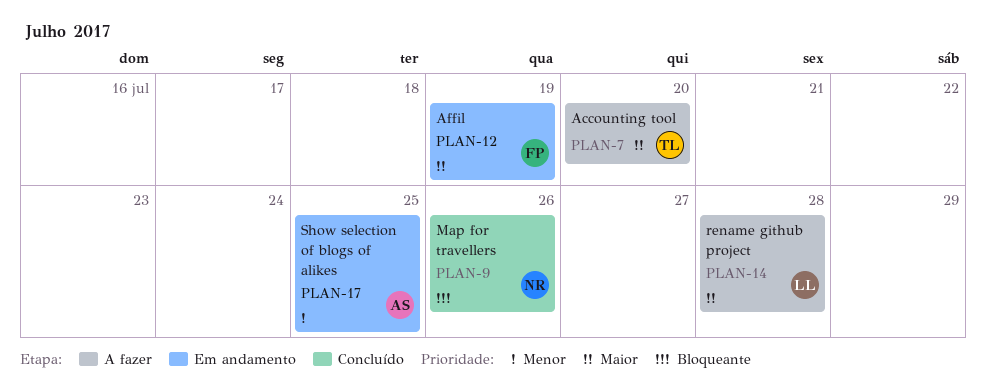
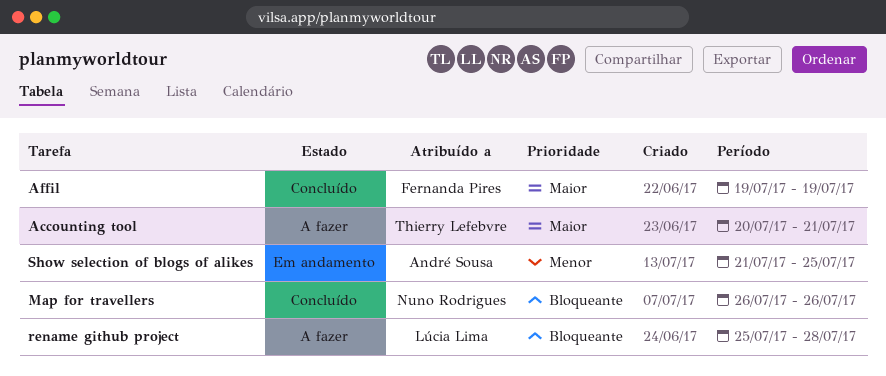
Accounting tool, due: Jul 20 -> Jul 21
Affil, status: Em andamento -> Concluído
rename github project, priority: Maior -> Bloqueante

